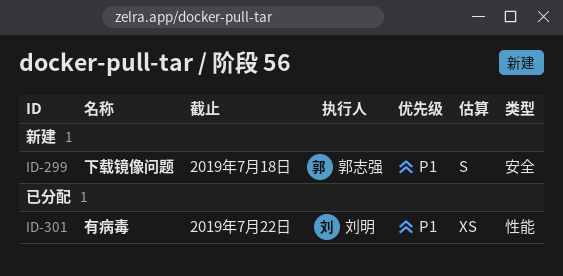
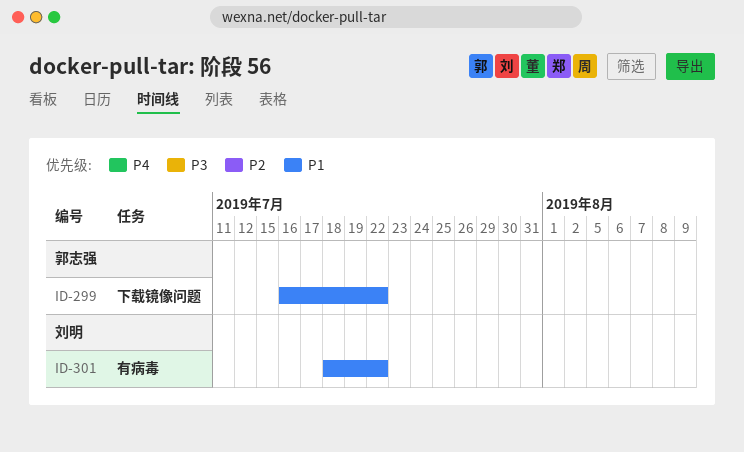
ID-299, due: Jul 18 -> Jul 22

